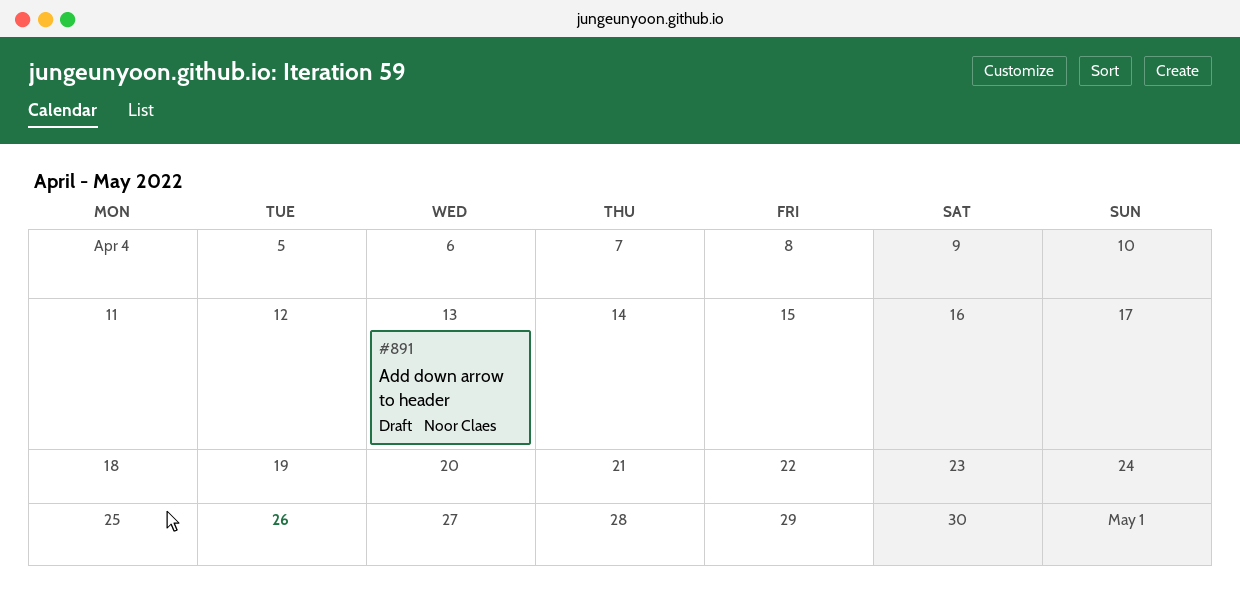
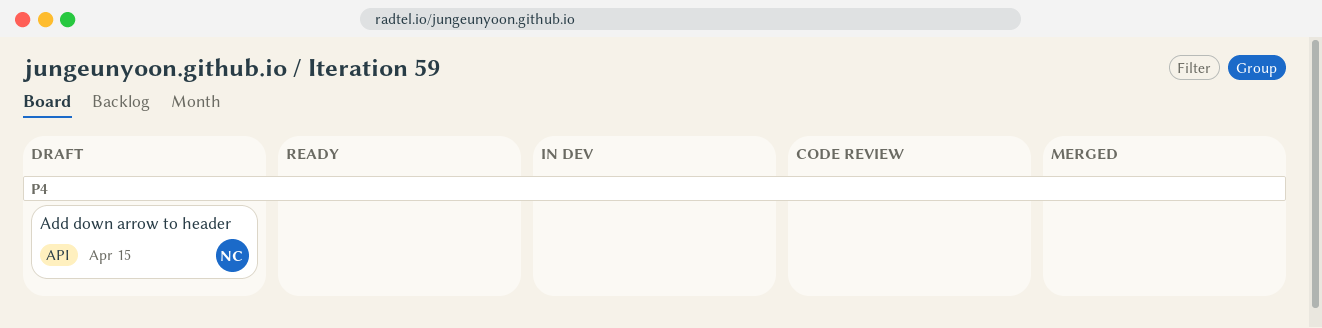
Add down arrow to header, due: Apr 13 -> Apr 15

